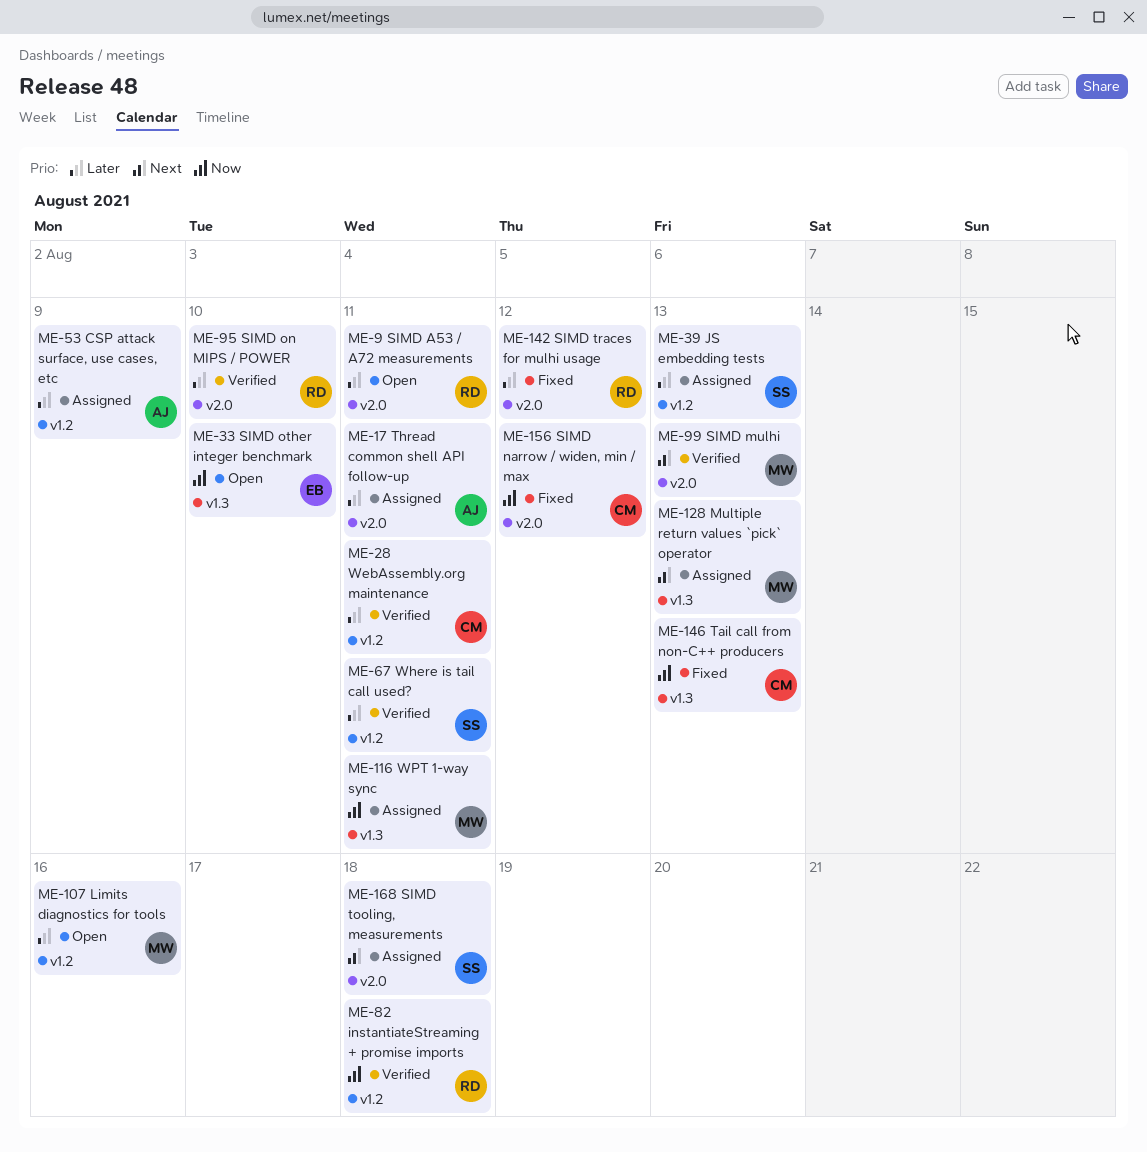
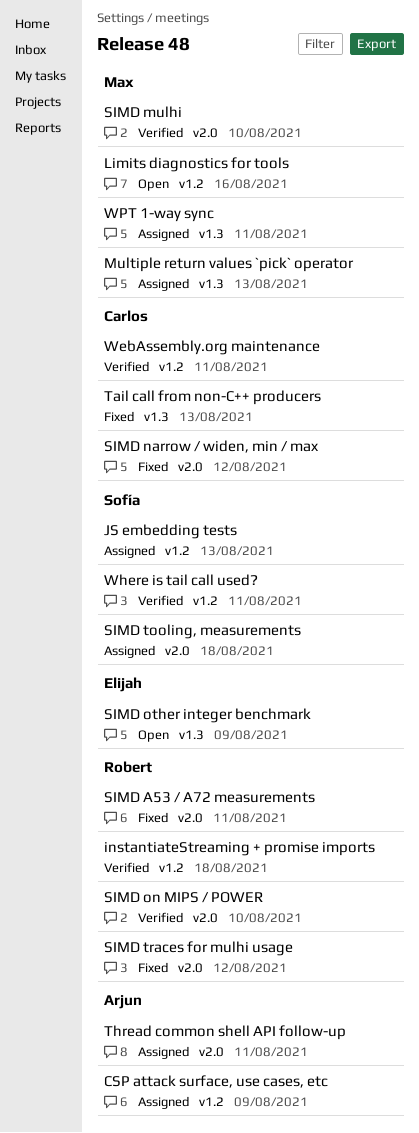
SIMD A53 / A72 measurements, status: Open -> Fixed
SIMD mulhi, due: Aug 13 -> Aug 10
SIMD other integer benchmark, due: Aug 10 -> Aug 9

